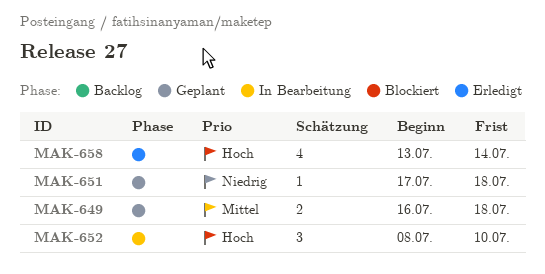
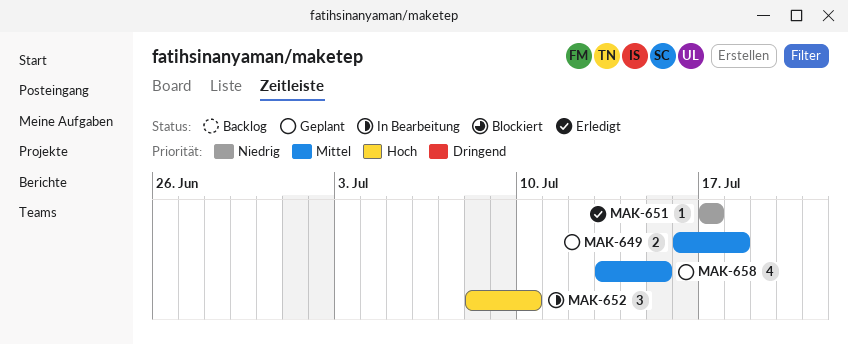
MAK-651, status: Geplant -> Erledigt
MAK-651, due: Jul 18 -> Jul 17
MAK-658, status: Erledigt -> Geplant
MAK-658, priority: Hoch -> Mittel
MAK-658, due: Jul 14 -> Jul 15

